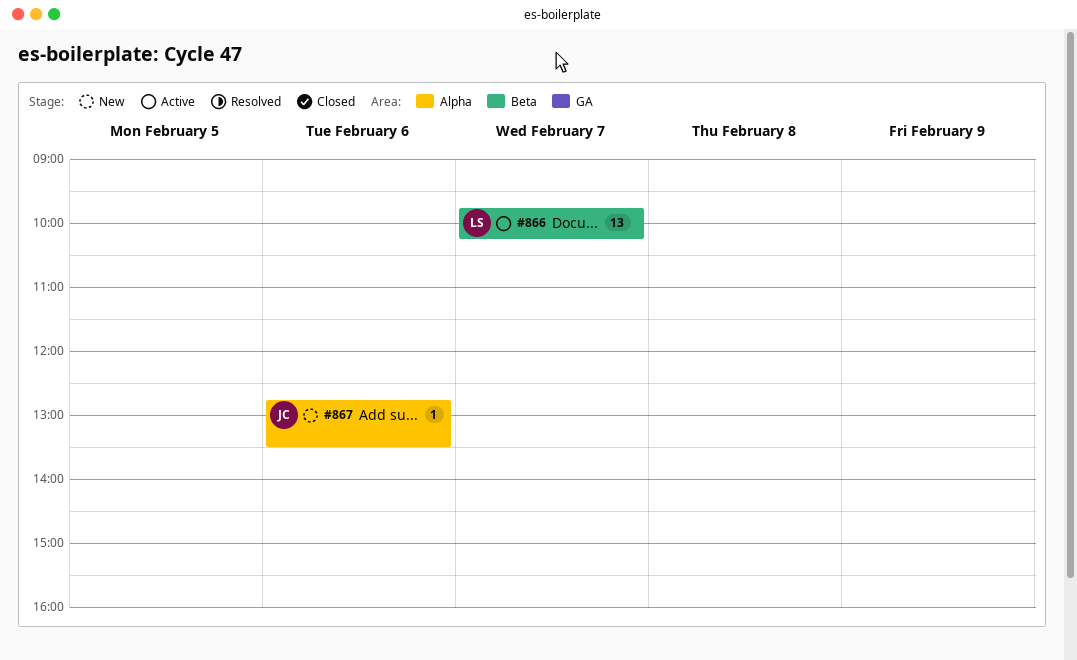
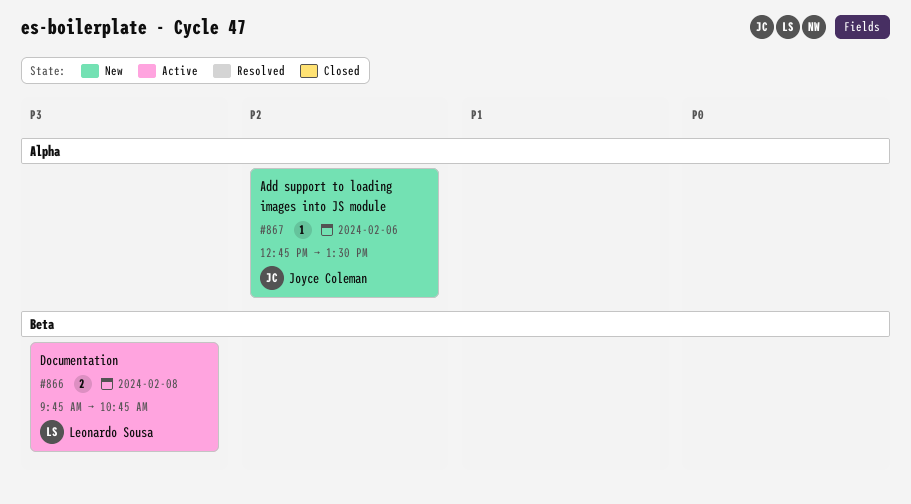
#866, estimate: 13 -> 2
#866, day: Feb 7 -> Feb 8
#866, ends: 10:15 -> 10:45

